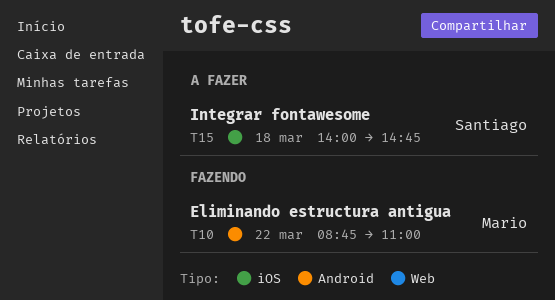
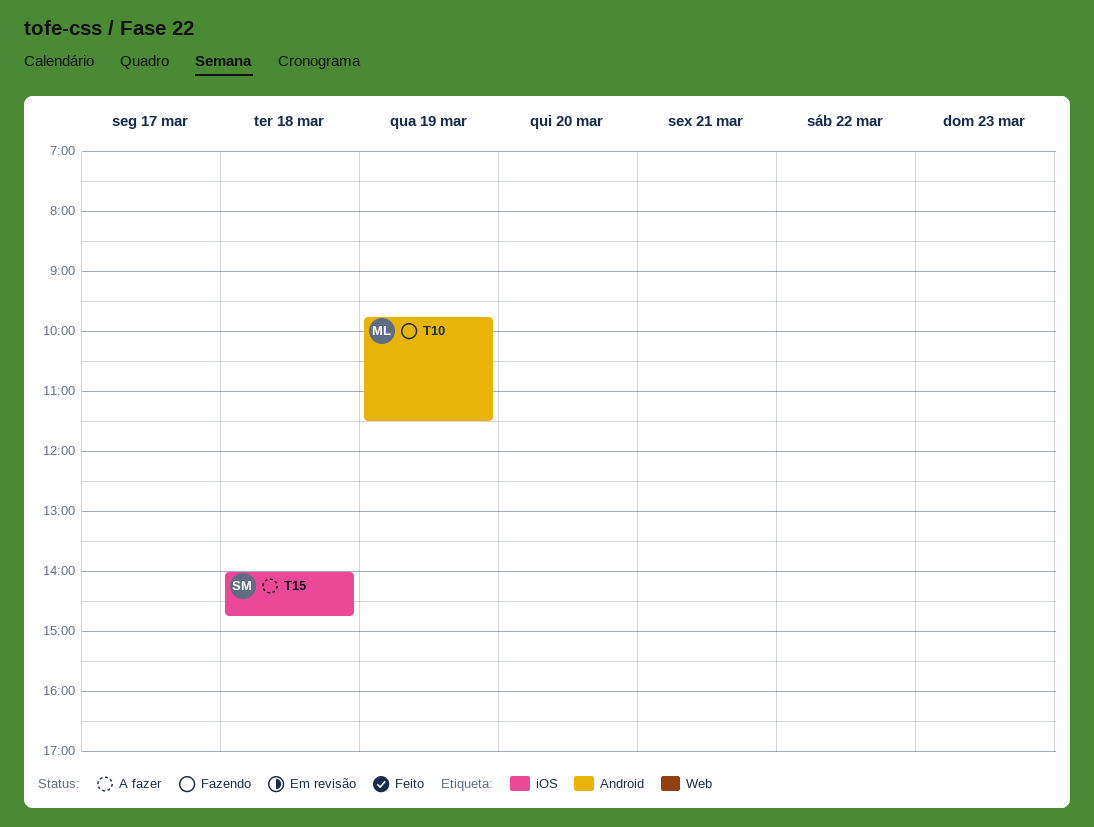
T10, day: Mar 22 -> Mar 19
T10, begins: 08:45 -> 09:45
T10, ends: 11:00 -> 11:30

